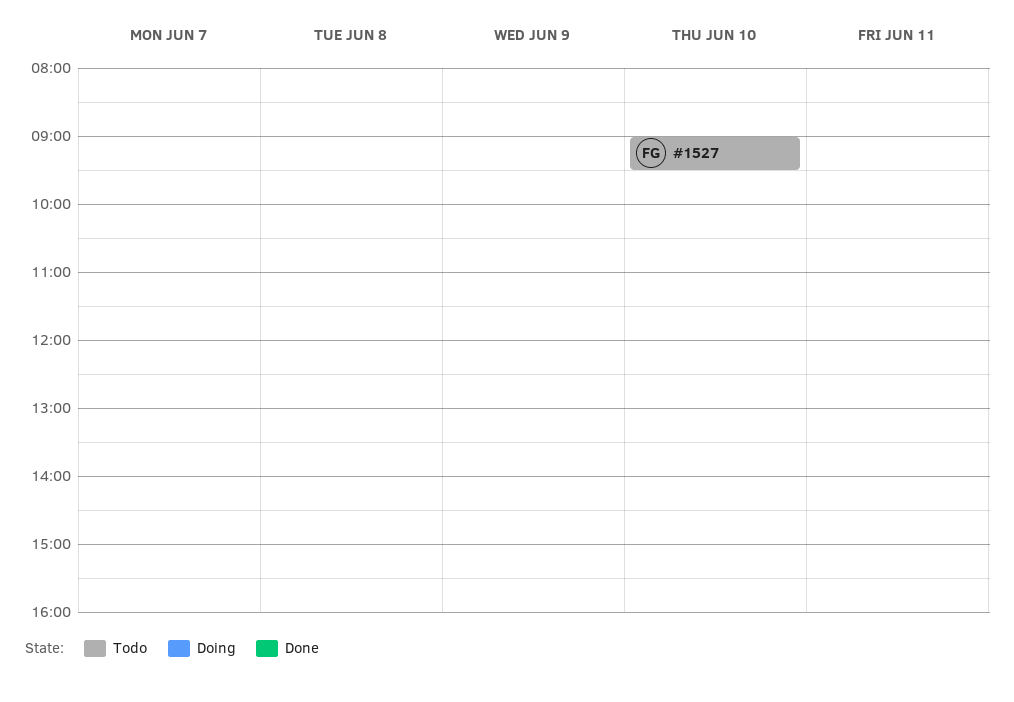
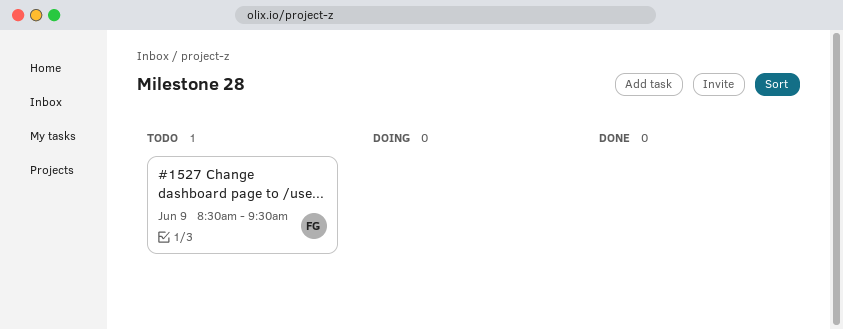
#1527, day: Jun 10 -> Jun 9
#1527, begins: 09:00 -> 08:30

